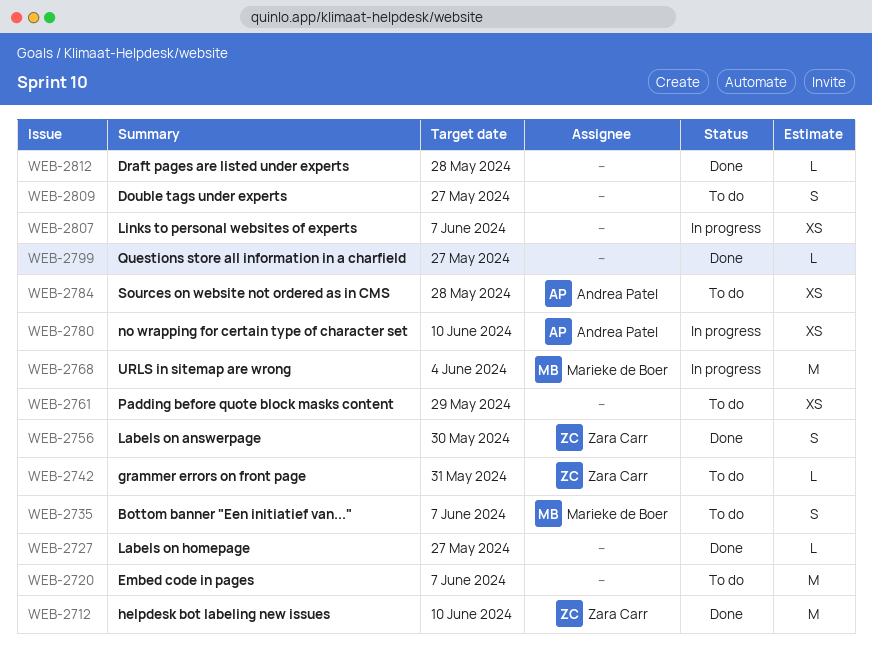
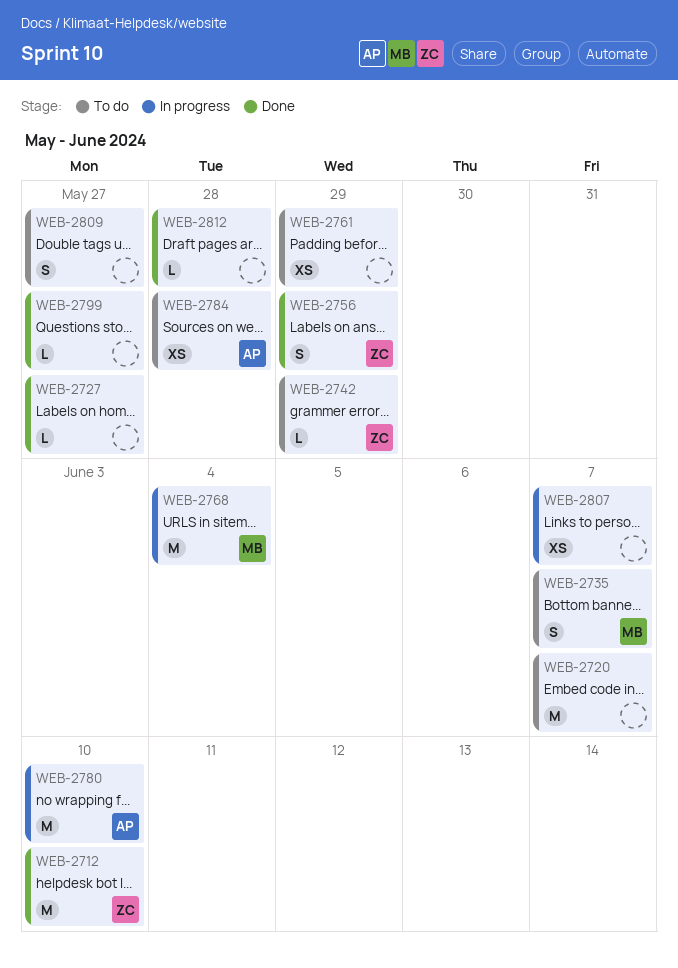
WEB-2742, due: May 31 -> May 29
WEB-2756, due: May 30 -> May 29
WEB-2780, estimate: XS -> M

